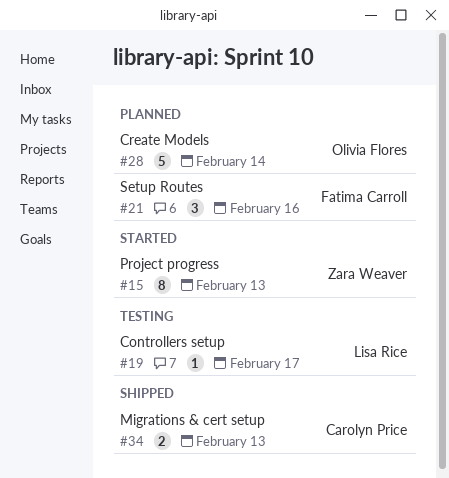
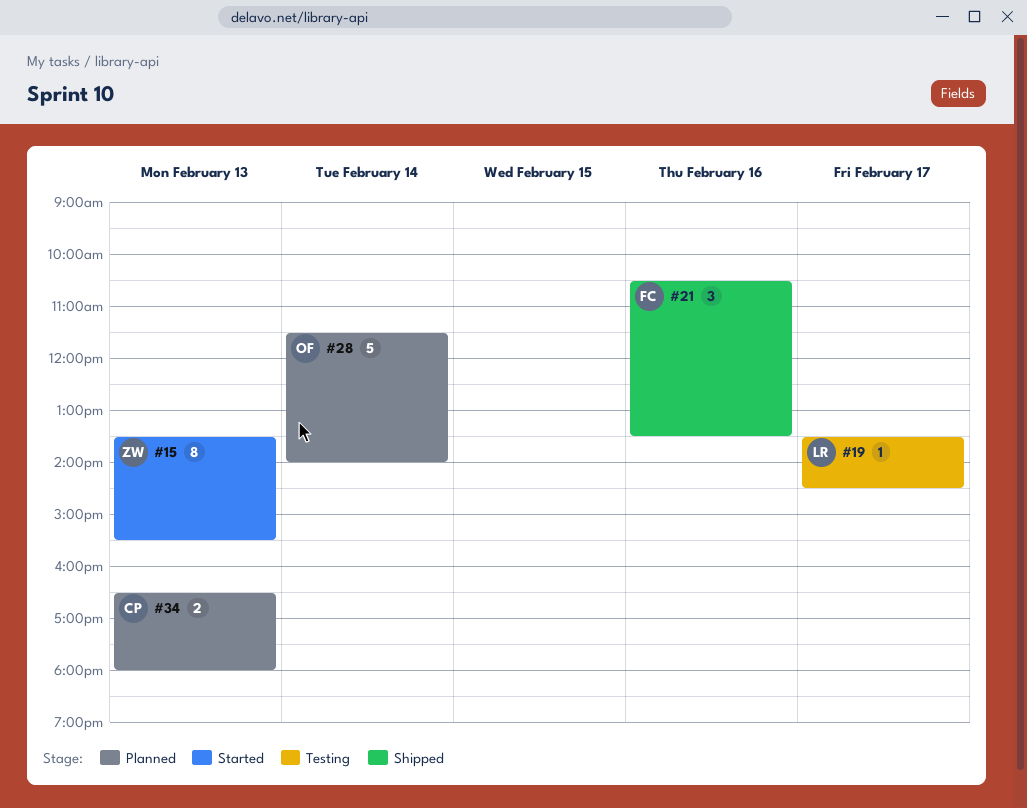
#21, status: Planned -> Shipped
#34, status: Shipped -> Planned

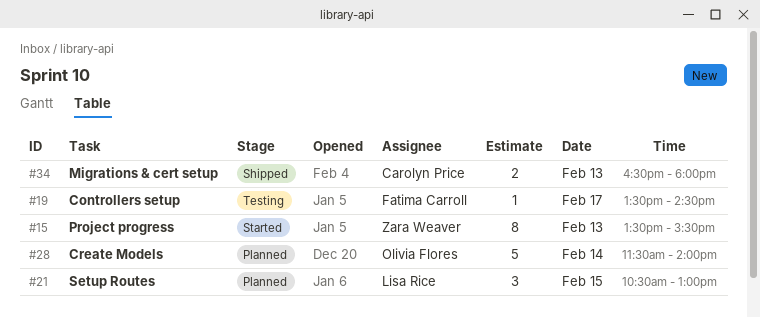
#19, owner: Lisa Rice -> Fatima Carroll
#21, status: Shipped -> Planned
#21, owner: Fatima Carroll -> Lisa Rice
#21, day: Feb 16 -> Feb 15
#21, ends: 13:30 -> 13:00
#34, status: Planned -> Shipped

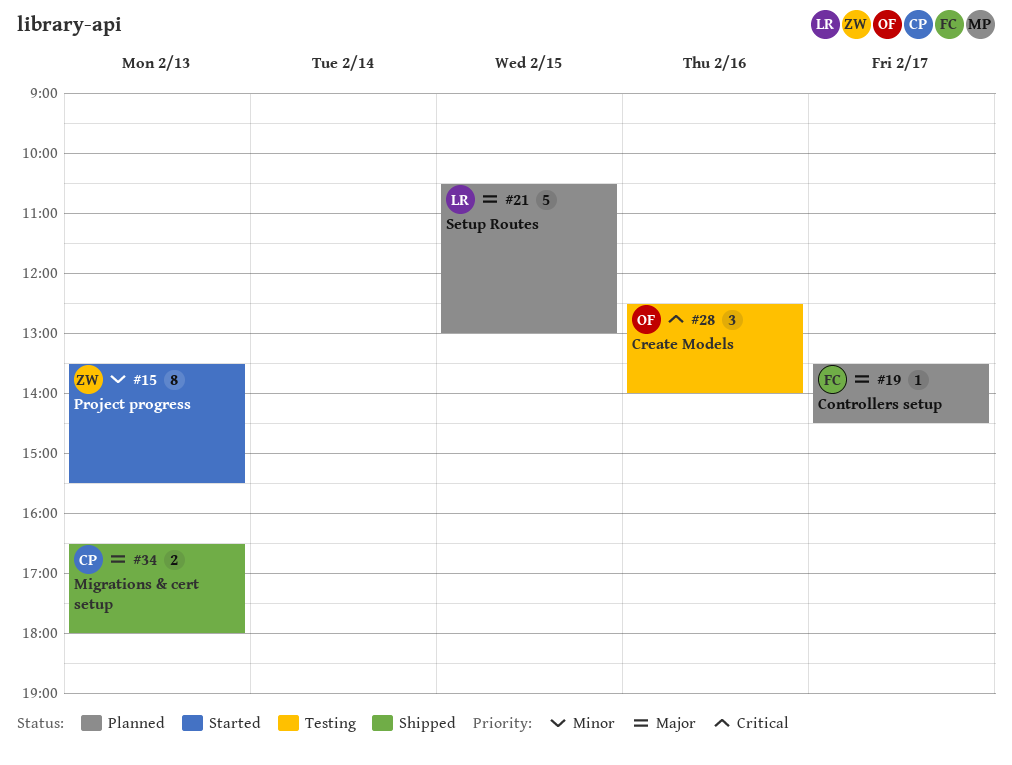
#19, status: Testing -> Planned
#21, estimate: 3 -> 5
#28, status: Planned -> Testing
#28, estimate: 5 -> 3
#28, day: Feb 14 -> Feb 16
#28, begins: 11:30 -> 12:30

